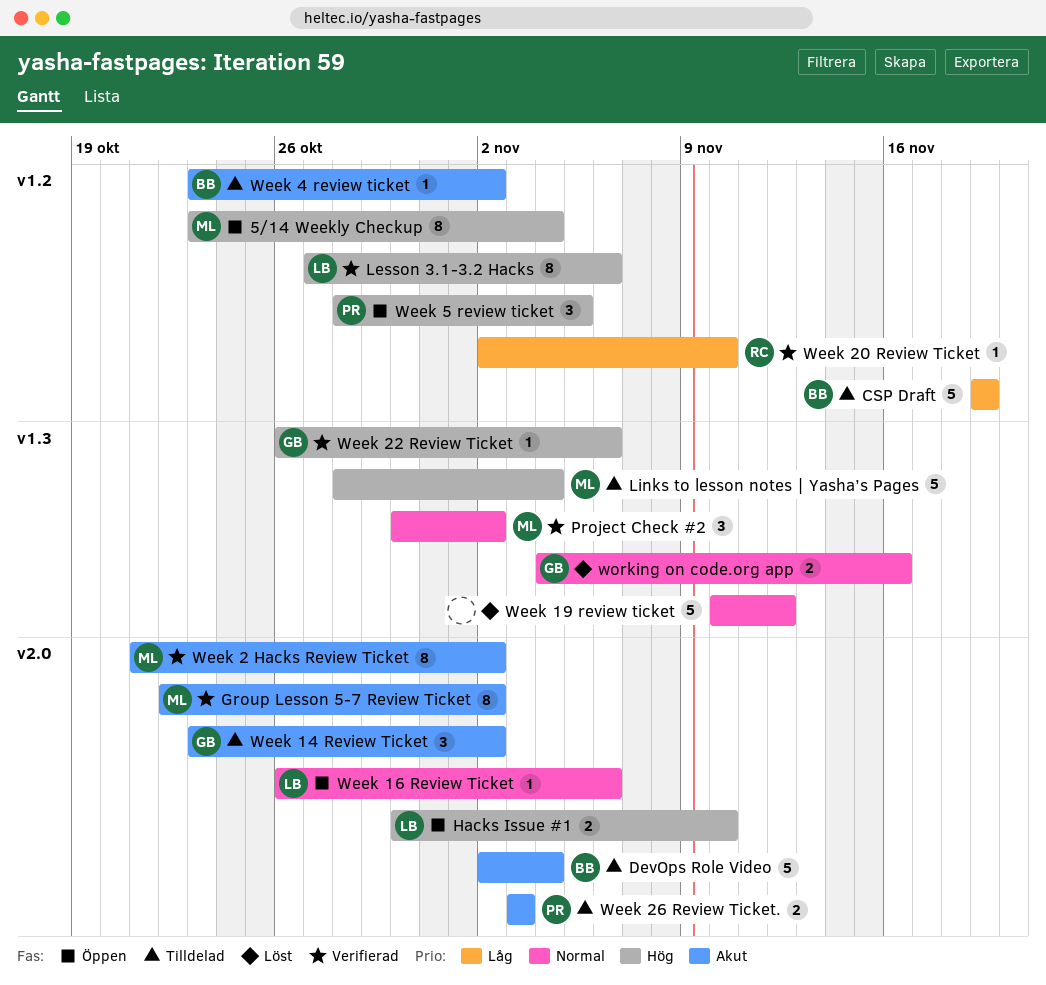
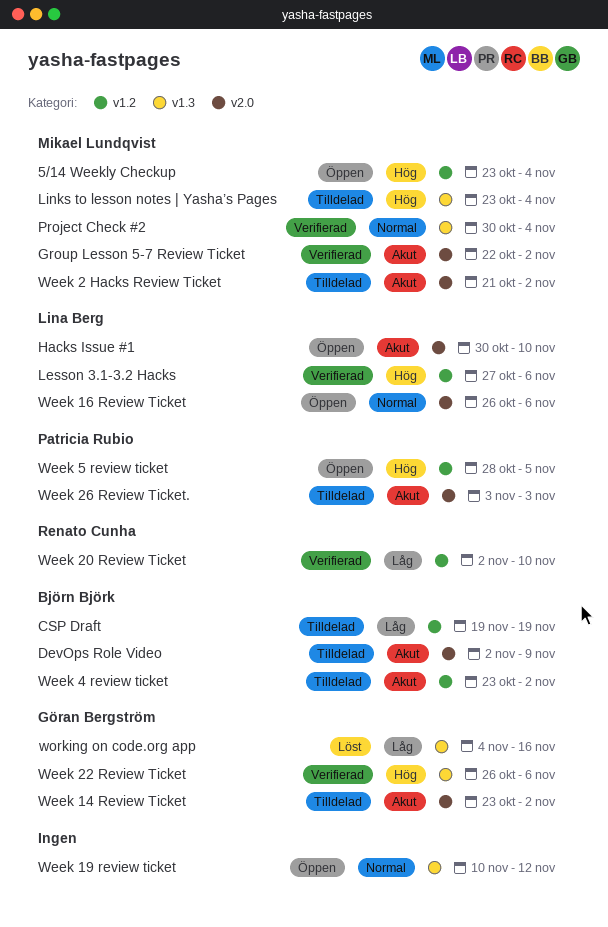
DevOps Role Video, due: Nov 4 -> Nov 9
Hacks Issue #1, priority: Hög -> Akut
Links to lesson notes | Yasha’s Pages, start: Oct 28 -> Oct 23
Project Check #2, due: Nov 2 -> Nov 4
Week 19 review ticket, status: Löst -> Öppen
Week 2 Hacks Review Ticket, status: Verifierad -> Tilldelad
working on code.org app, priority: Normal -> Låg

